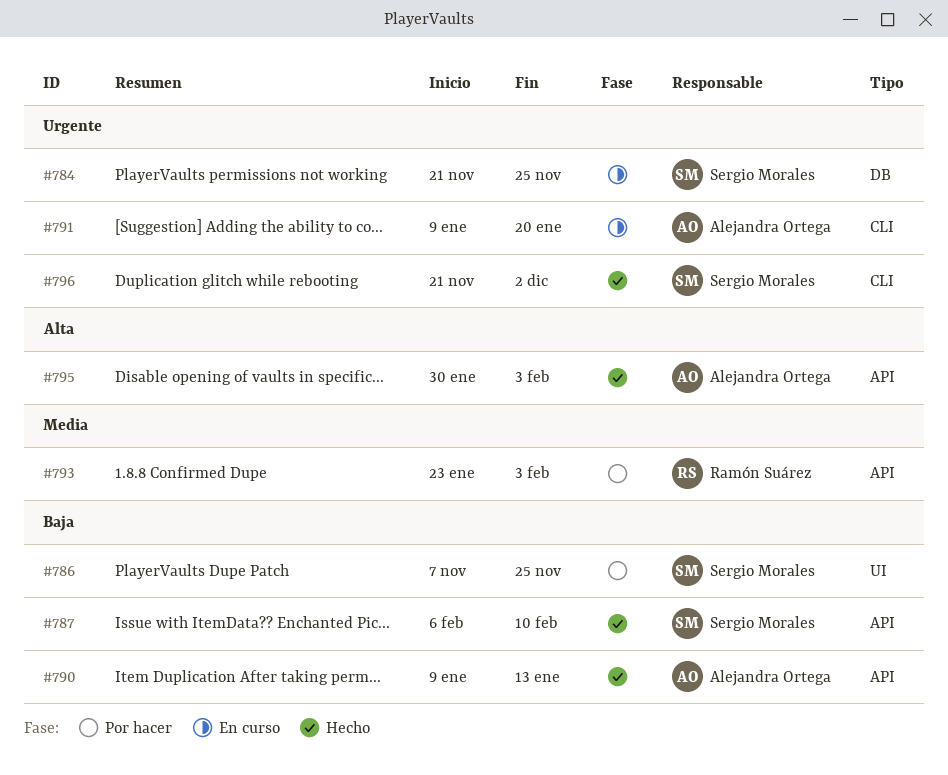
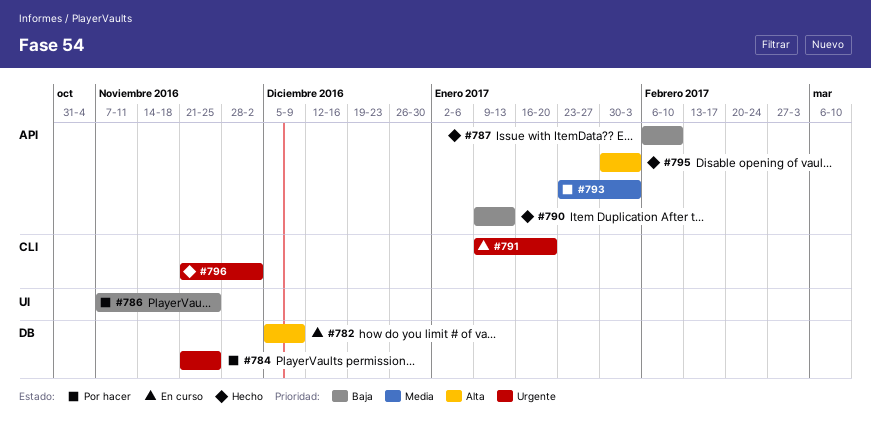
#782: none -> present
#784, status: En curso -> Por hacer

